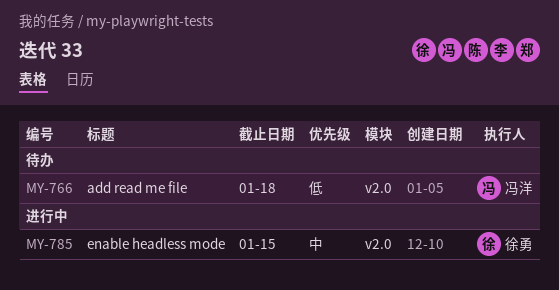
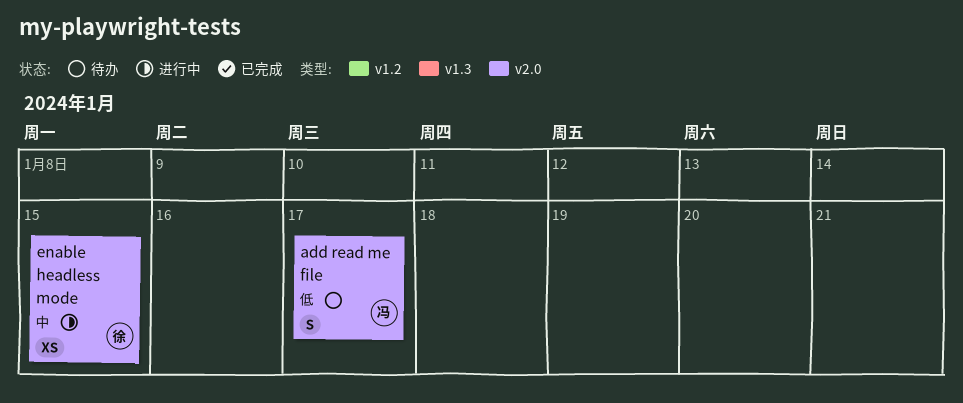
add read me file, due: Jan 18 -> Jan 17

